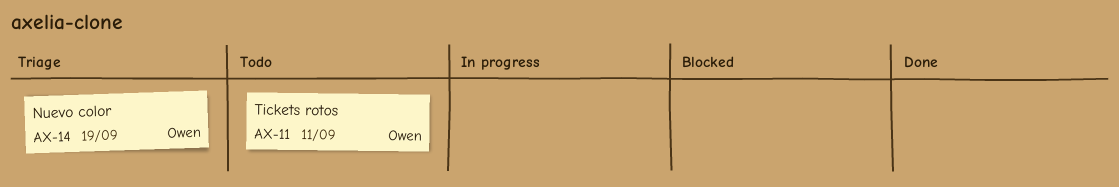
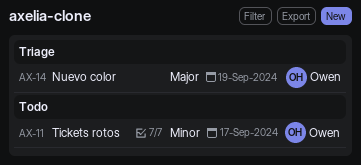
AX-11, due: Sep 11 -> Sep 17

